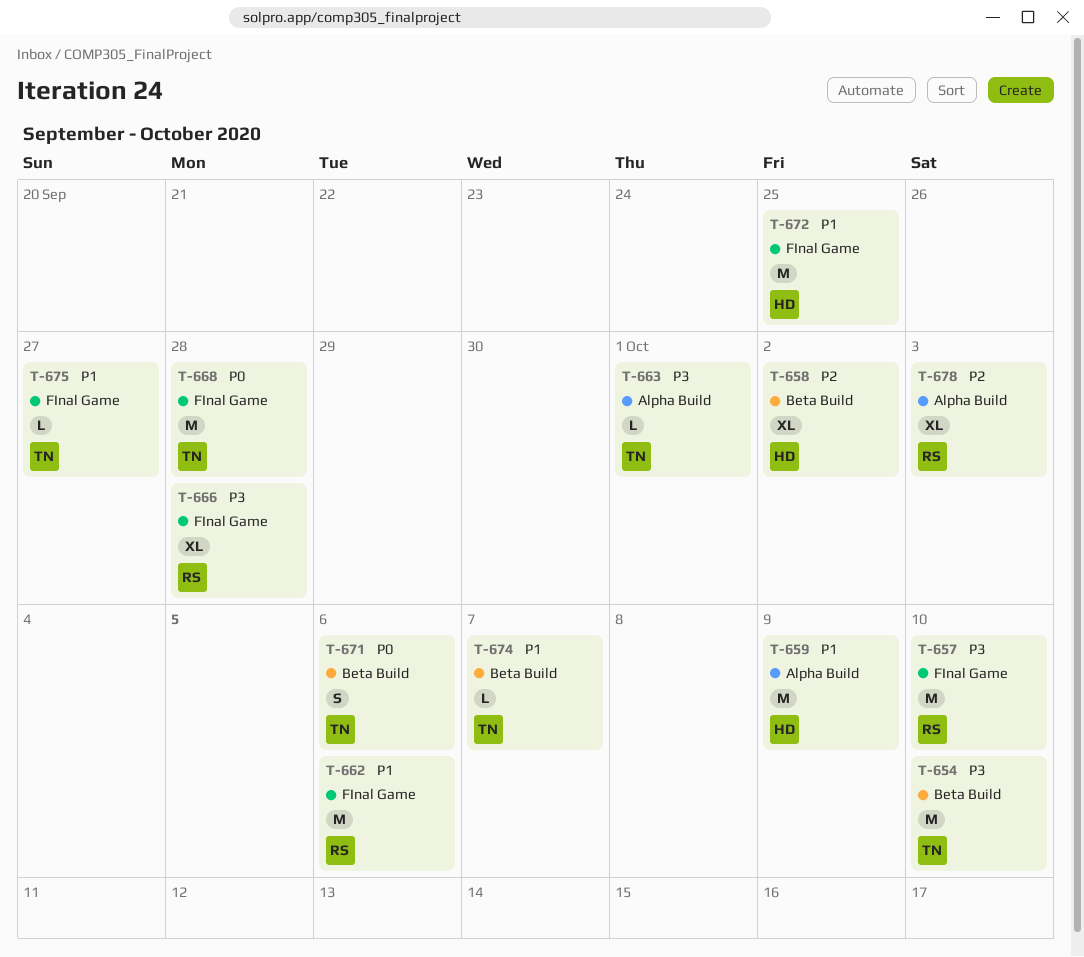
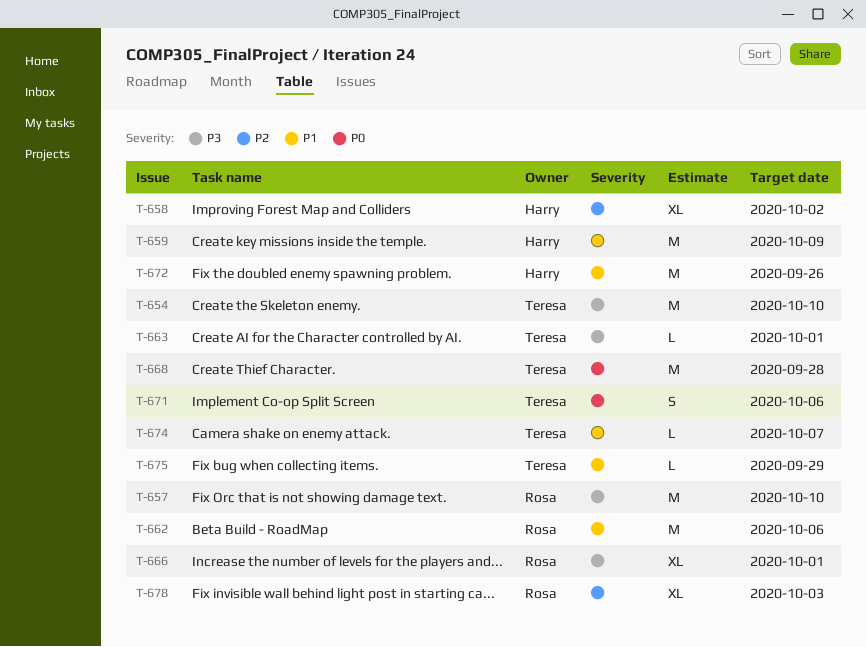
T-666, due: Sep 28 -> Oct 1
T-672, due: Sep 25 -> Sep 26
T-675, due: Sep 27 -> Sep 29

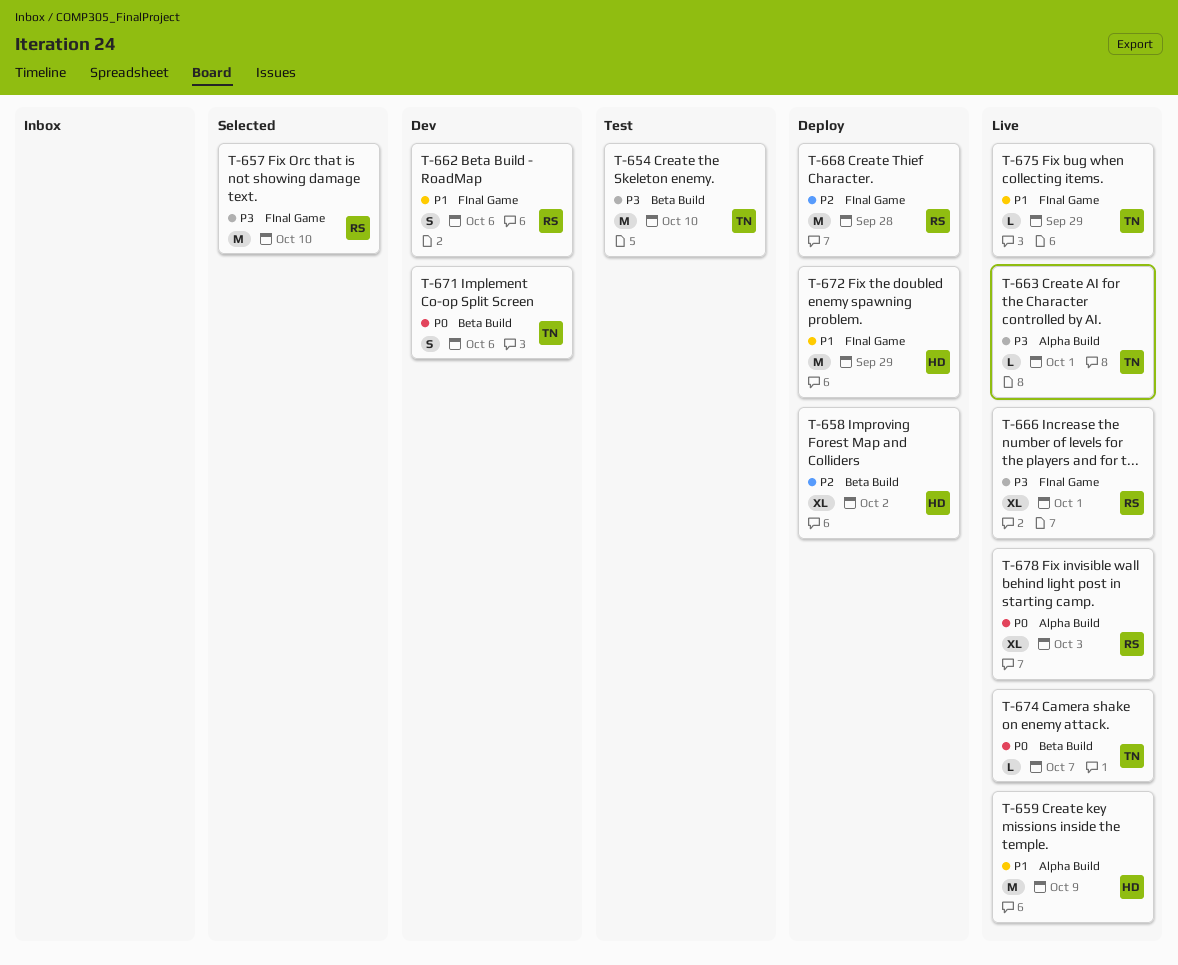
T-662, estimate: M -> S
T-668, owner: Teresa -> Rosa
T-668, priority: P0 -> P2
T-672, due: Sep 26 -> Sep 29
T-674, priority: P1 -> P0
T-678, priority: P2 -> P0

